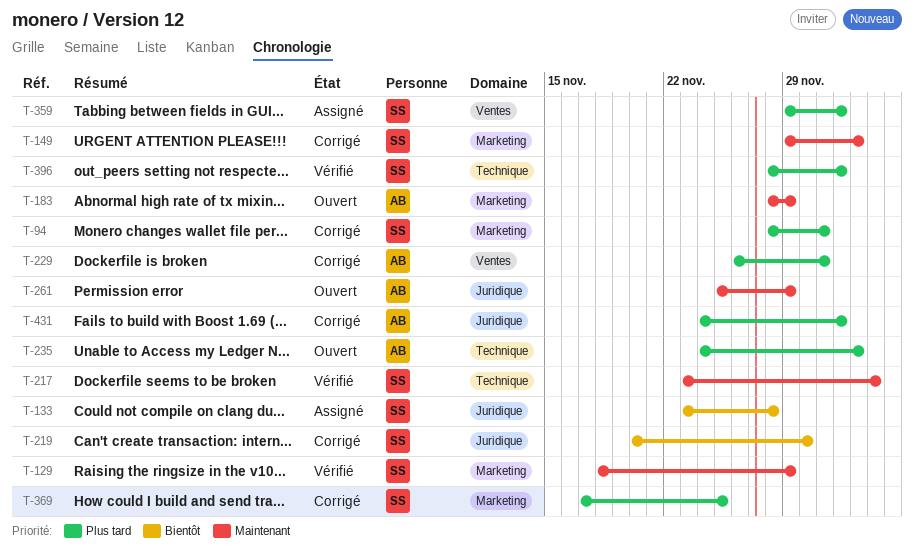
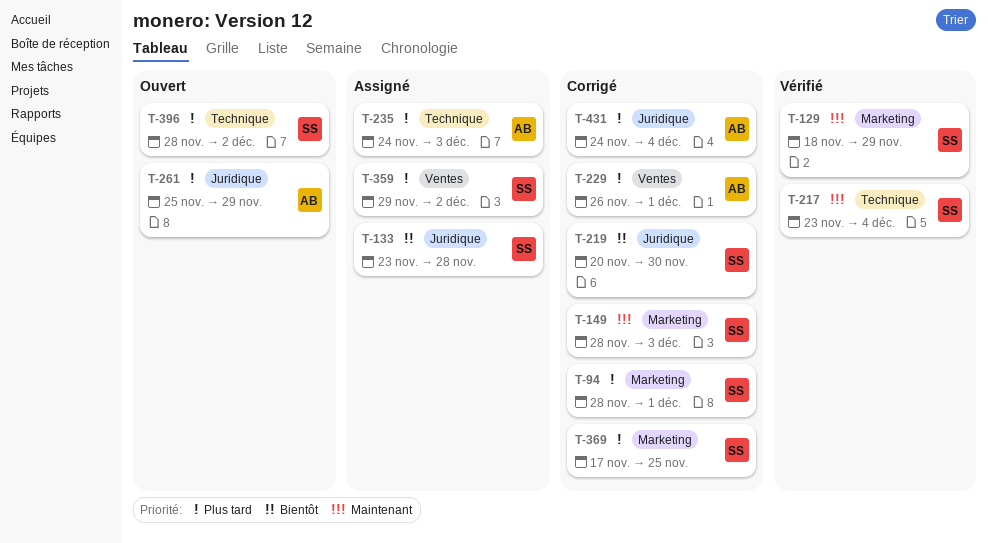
T-149, start: Nov 29 -> Nov 28
T-183: present -> none
T-235, status: Ouvert -> Assigné
T-261, priority: Maintenant -> Plus tard
T-396, status: Vérifié -> Ouvert
T-431, due: Dec 2 -> Dec 4

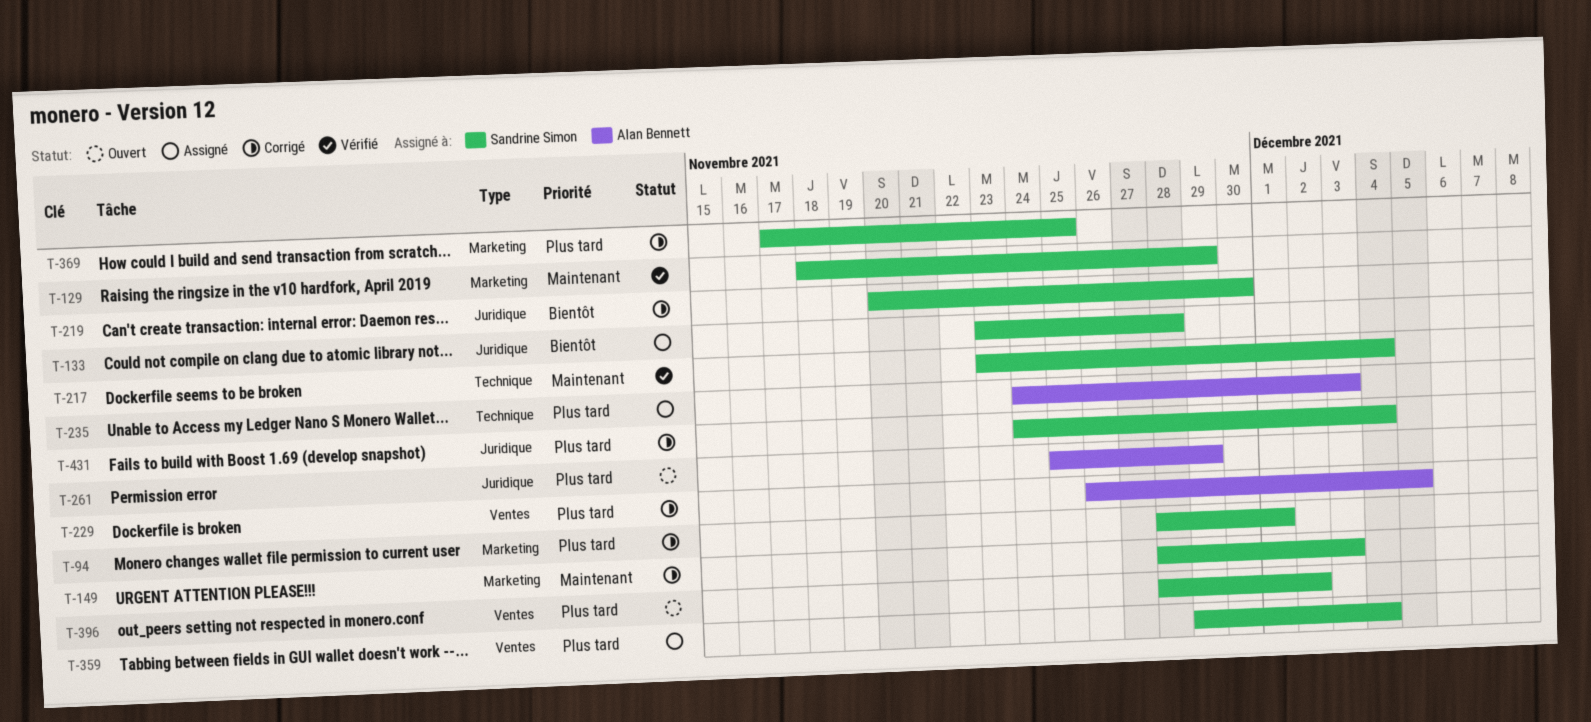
T-229, due: Dec 1 -> Dec 5
T-359, due: Dec 2 -> Dec 4
T-396, label: Technique -> Ventes
T-431, owner: Alan Bennett -> Sandrine Simon

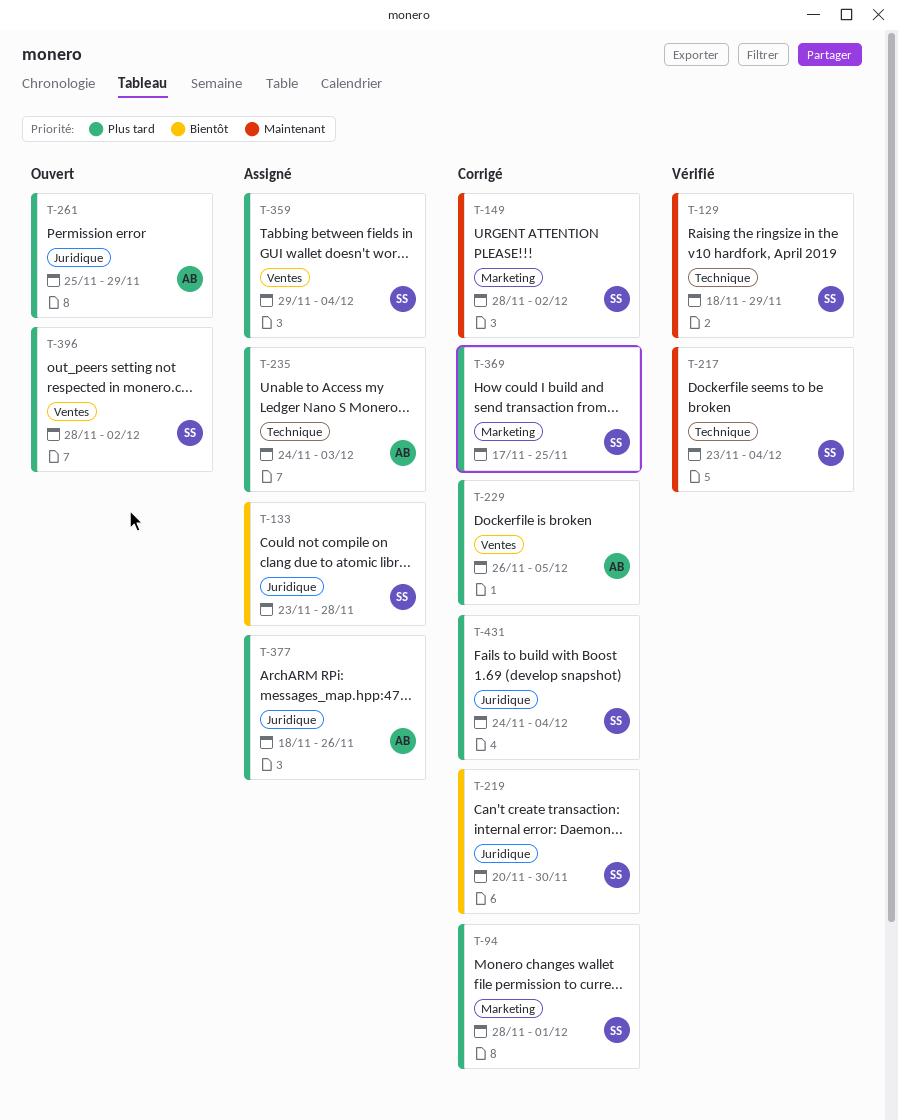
T-129, label: Marketing -> Technique
T-149, due: Dec 3 -> Dec 2
T-377: none -> present

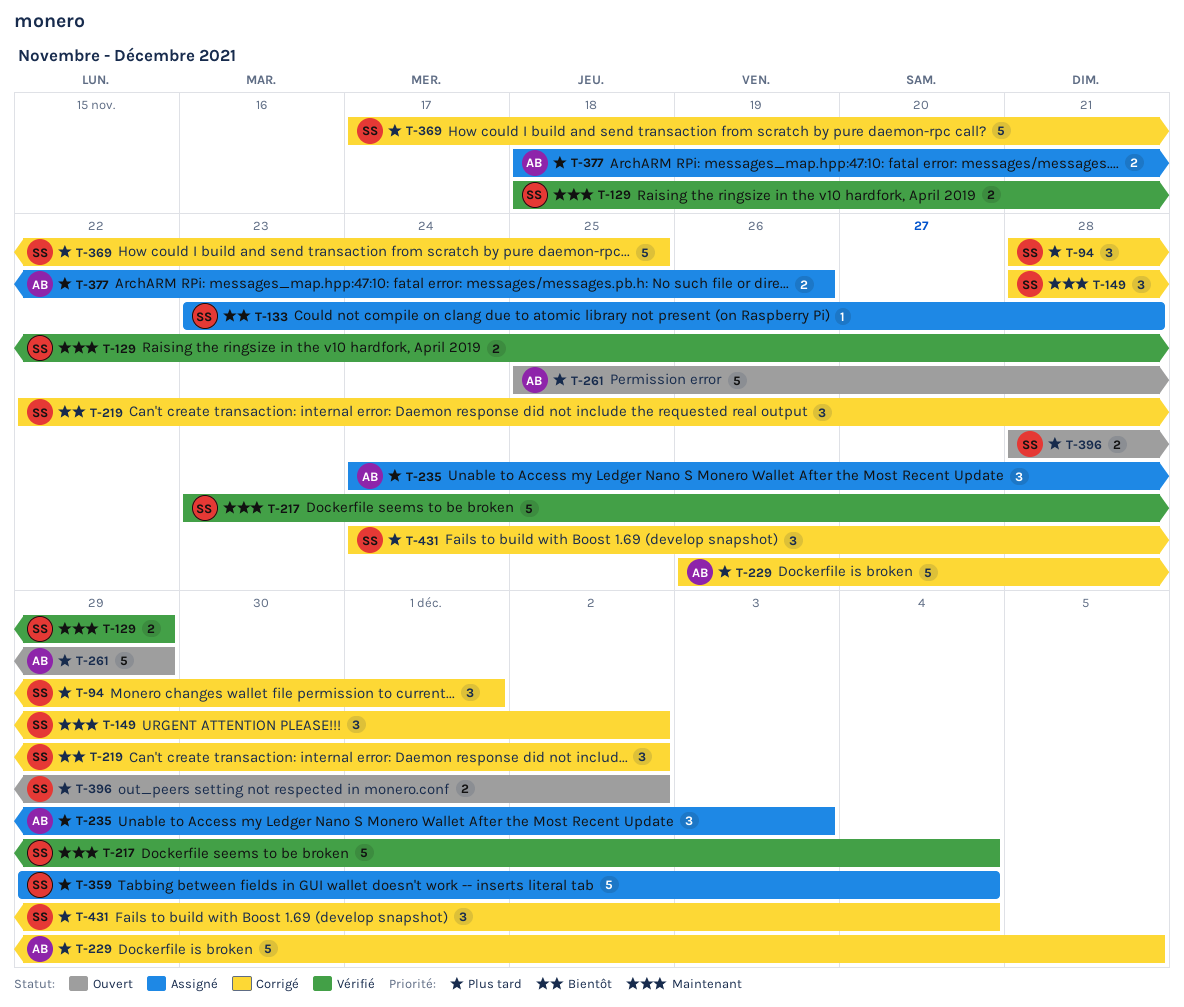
T-219, start: Nov 20 -> Nov 22
T-219, due: Nov 30 -> Dec 2

